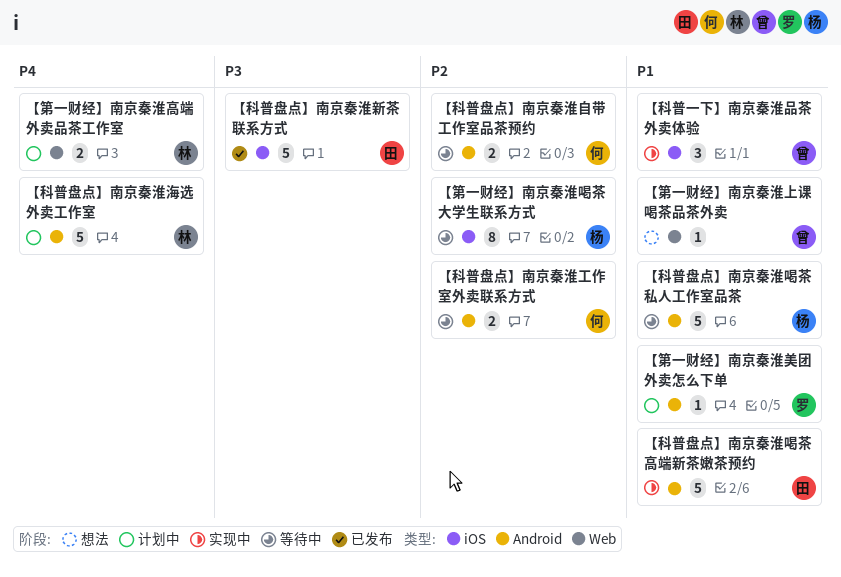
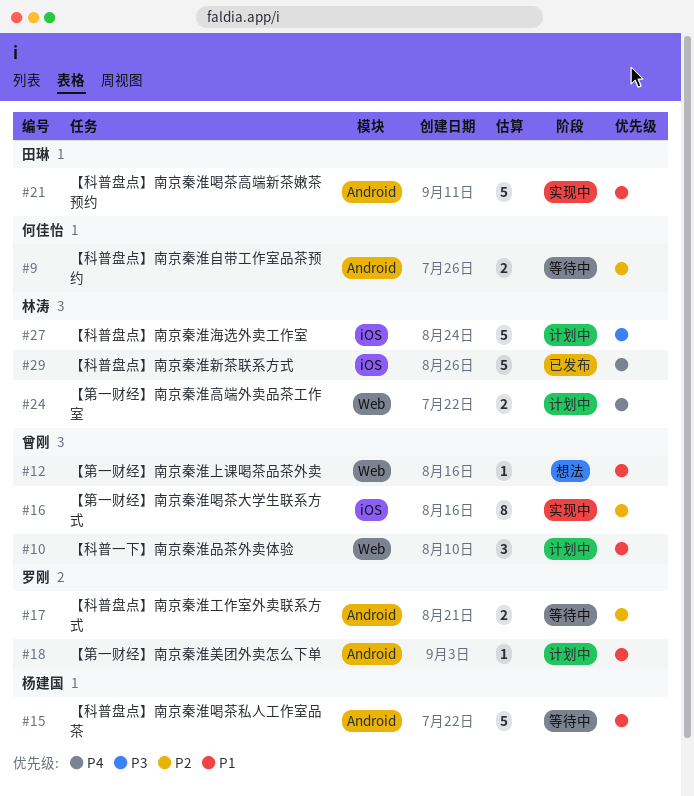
【科普一下】南京秦淮品茶外卖体验, status: 实现中 -> 计划中
【科普一下】南京秦淮品茶外卖体验, label: iOS -> Web
【科普盘点】南京秦淮工作室外卖联系方式, owner: 何佳怡 -> 罗刚
【科普盘点】南京秦淮新茶联系方式, owner: 田琳 -> 林涛
【科普盘点】南京秦淮新茶联系方式, priority: P3 -> P4
【科普盘点】南京秦淮海选外卖工作室, priority: P4 -> P3
【科普盘点】南京秦淮海选外卖工作室, label: Android -> iOS
【第一财经】南京秦淮喝茶大学生联系方式, status: 等待中 -> 实现中
【第一财经】南京秦淮喝茶大学生联系方式, owner: 杨建国 -> 曾刚

